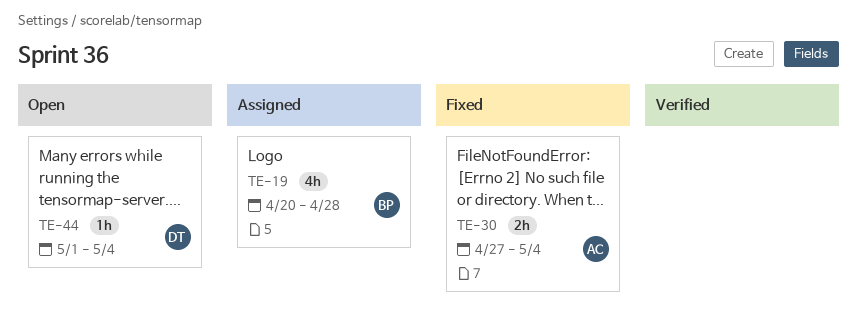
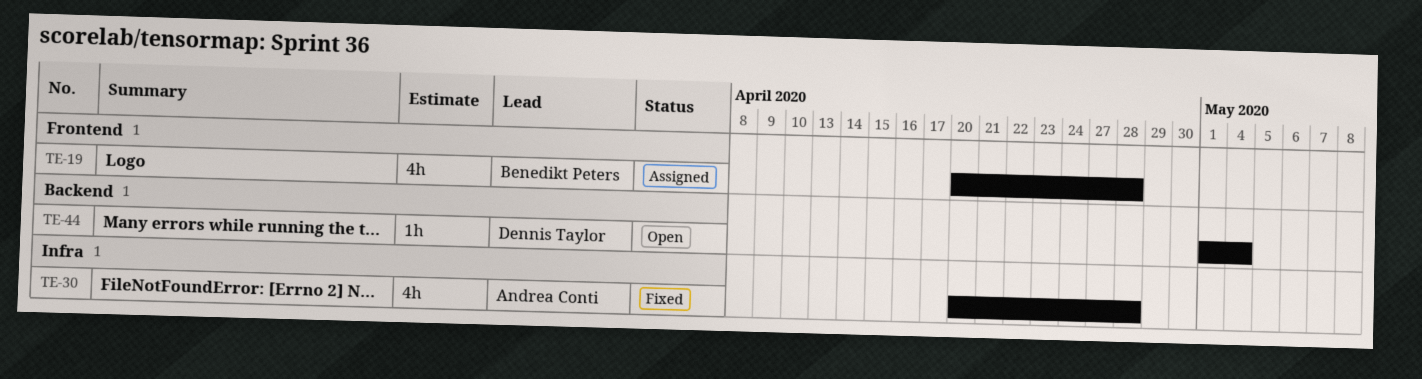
TE-30, estimate: 2h -> 4h
TE-30, start: Apr 27 -> Apr 20
TE-30, due: May 4 -> Apr 28

